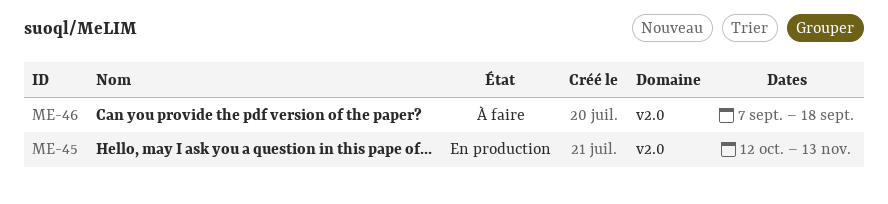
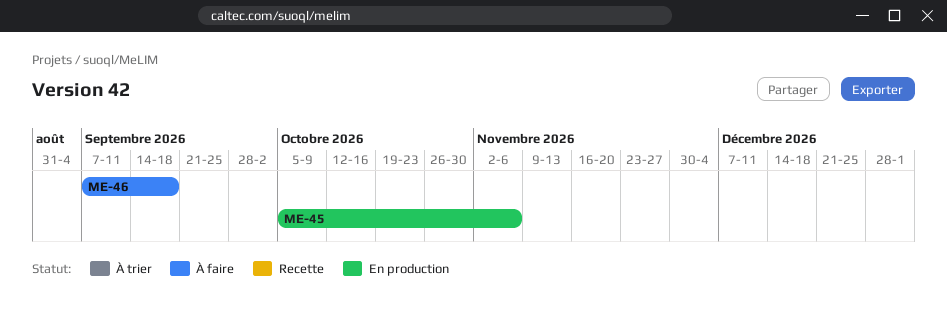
ME-45, start: Oct 12 -> Oct 5
ME-45, due: Nov 13 -> Nov 6

